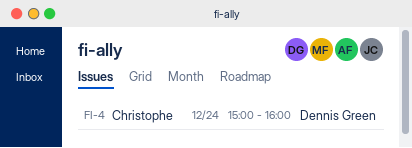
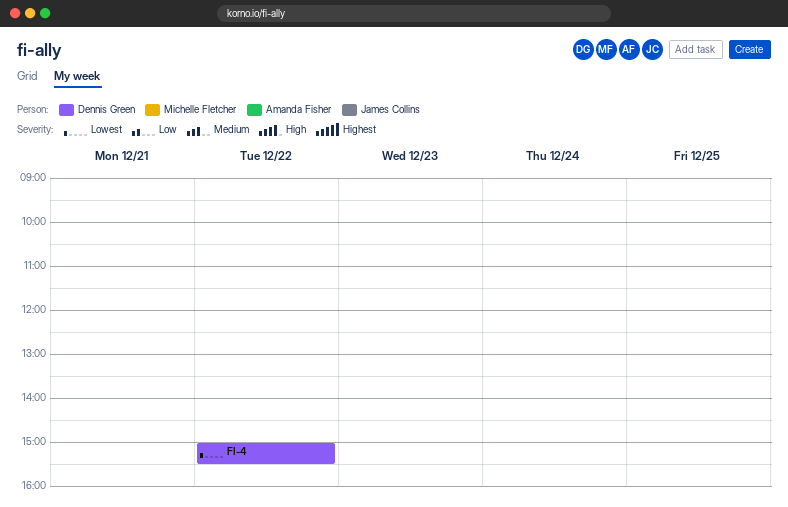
FI-4, day: Dec 24 -> Dec 22
FI-4, ends: 16:00 -> 15:30

